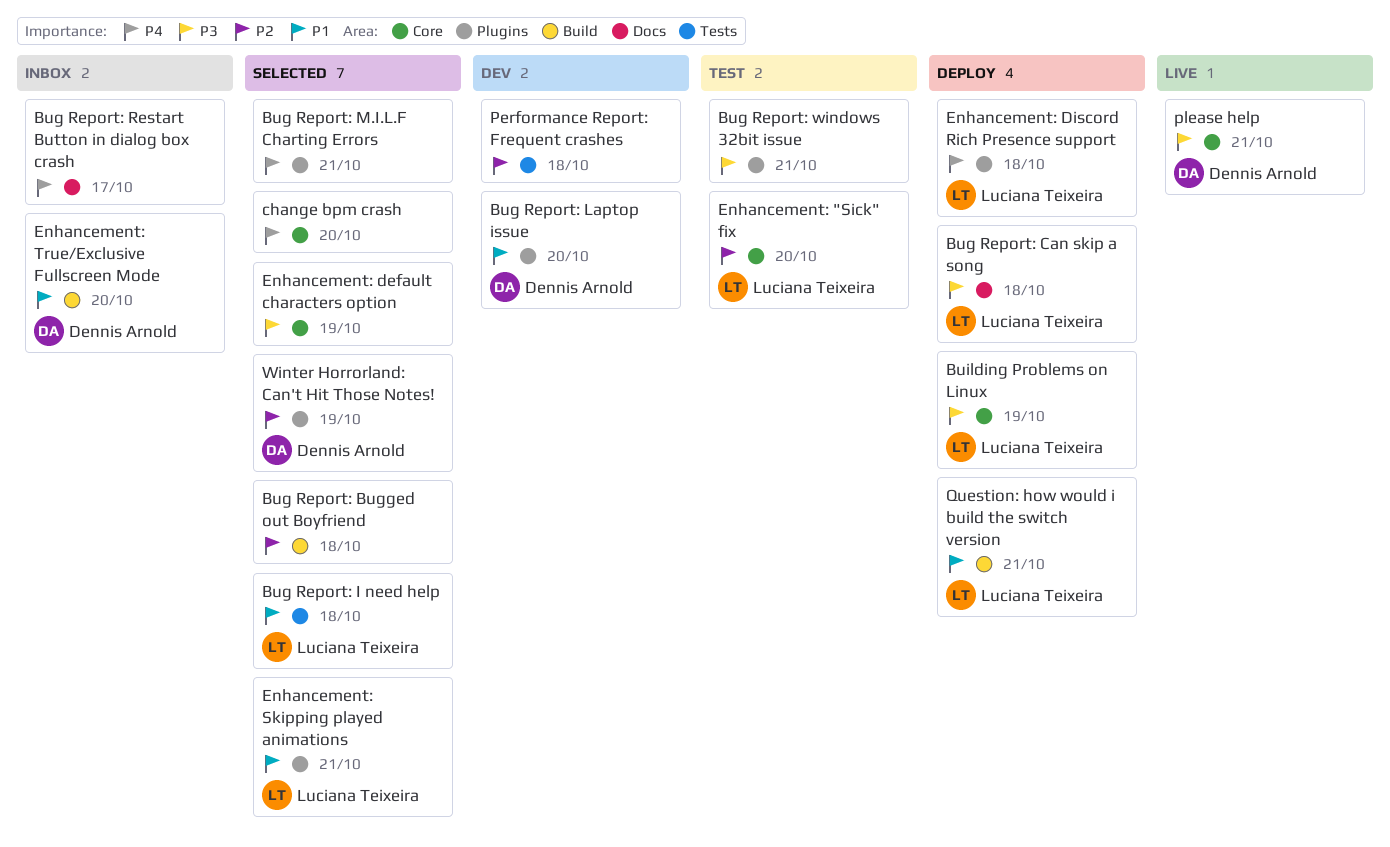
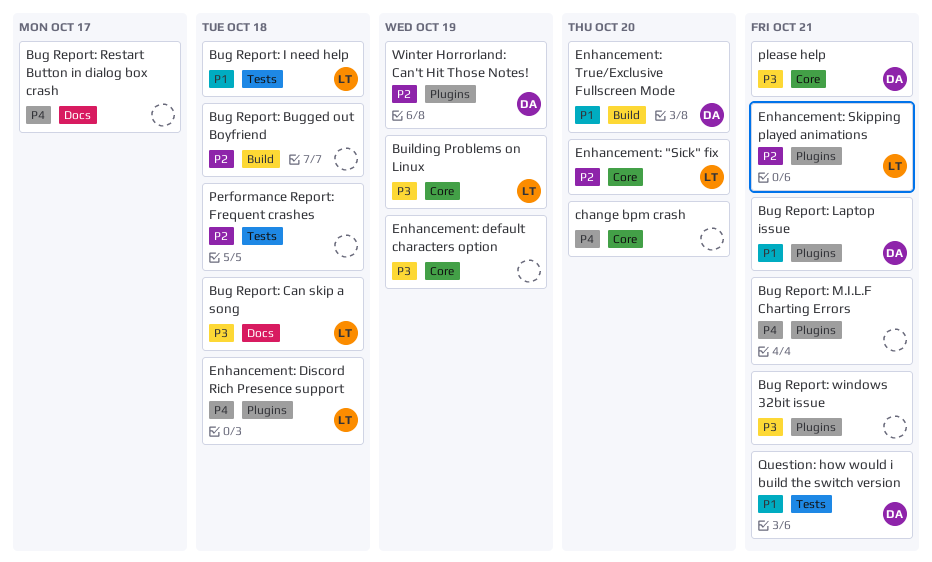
Bug Report: Laptop issue, due: Oct 20 -> Oct 21
Enhancement: Skipping played animations, priority: P1 -> P2
Question: how would i build the switch version, owner: Luciana Teixeira -> Dennis Arnold
Question: how would i build the switch version, label: Build -> Tests

